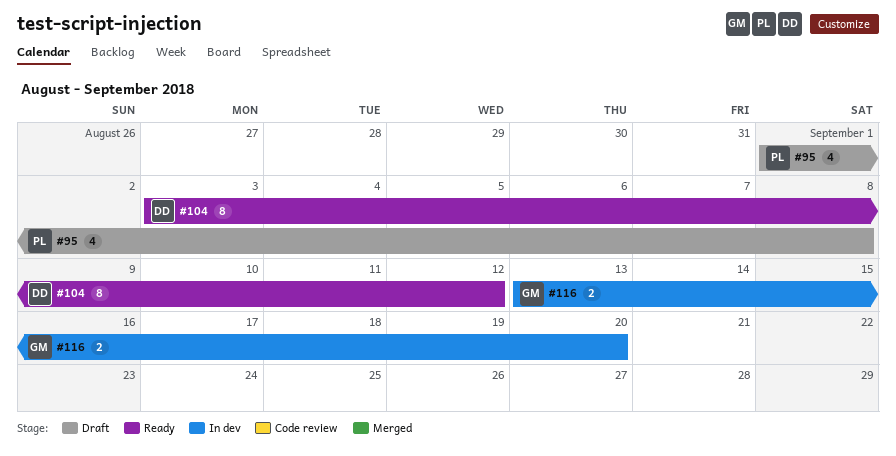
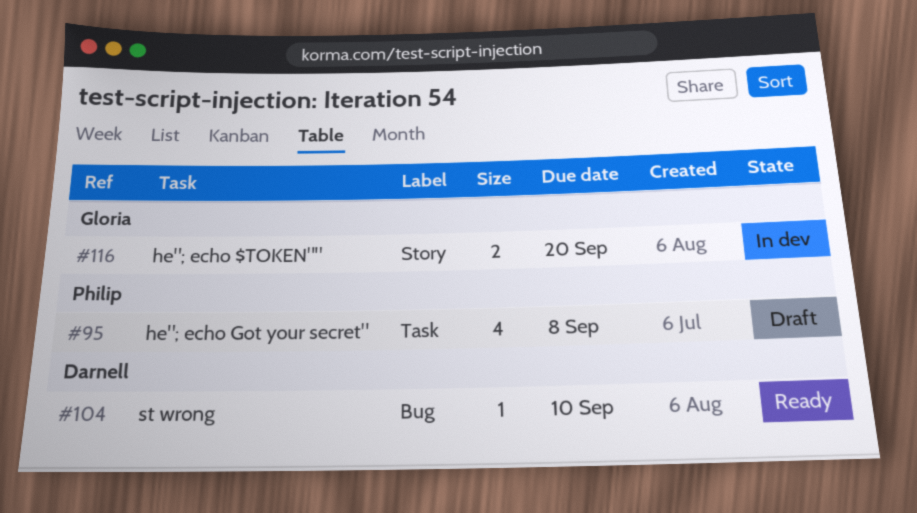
#104, estimate: 8 -> 1
#104, due: Sep 12 -> Sep 10

